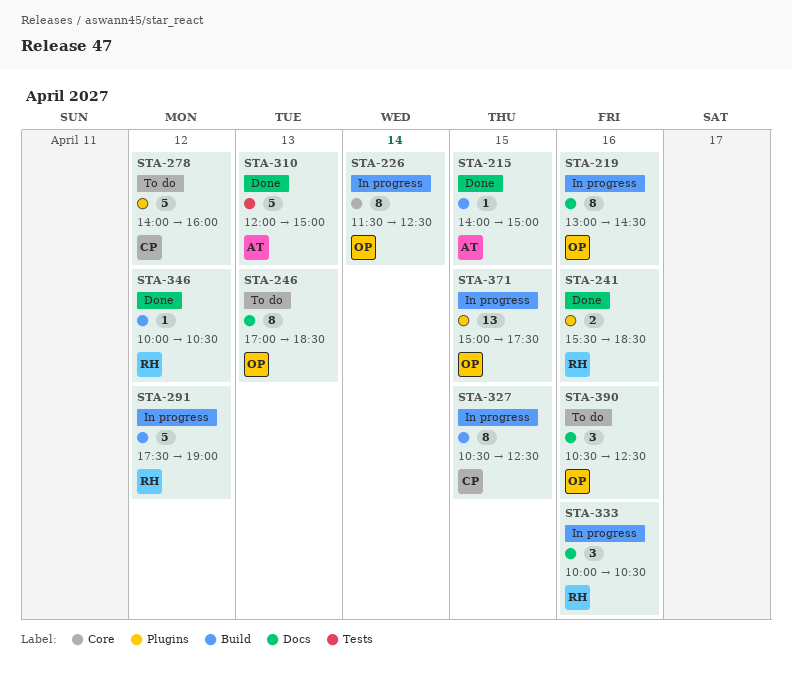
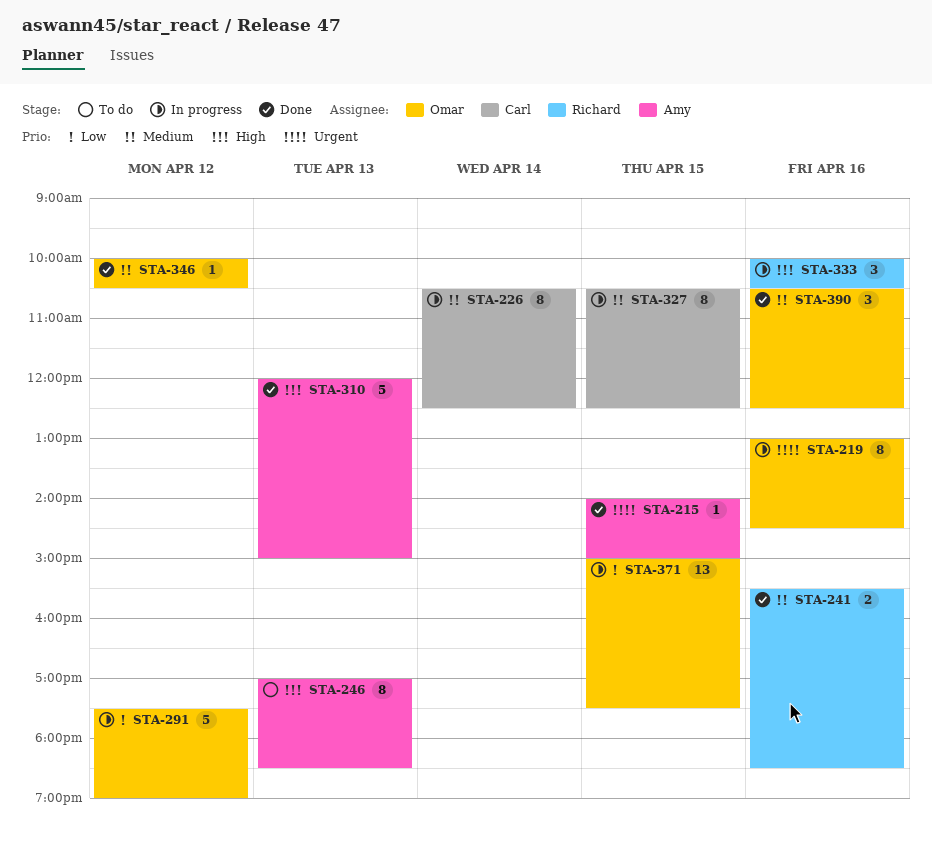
STA-226, owner: Omar -> Carl
STA-226, begins: 11:30 -> 10:30
STA-246, owner: Omar -> Amy
STA-278: present -> none
STA-291, owner: Richard -> Omar
STA-346, owner: Richard -> Omar
STA-390, status: To do -> Done

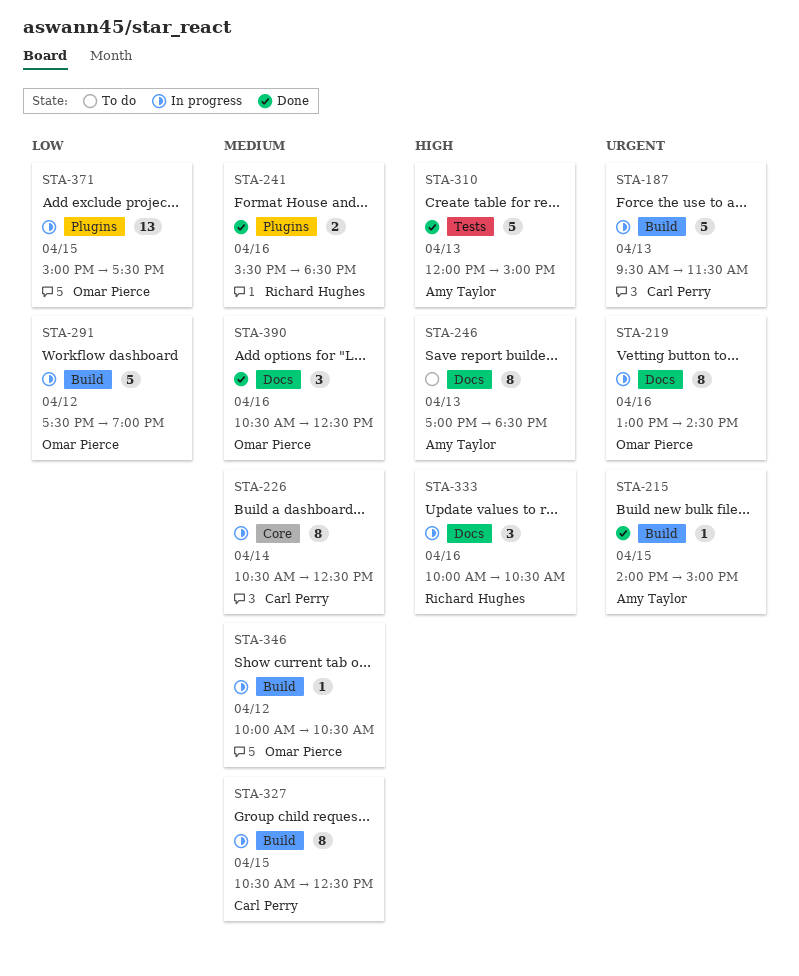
STA-187: none -> present
STA-346, status: Done -> In progress

